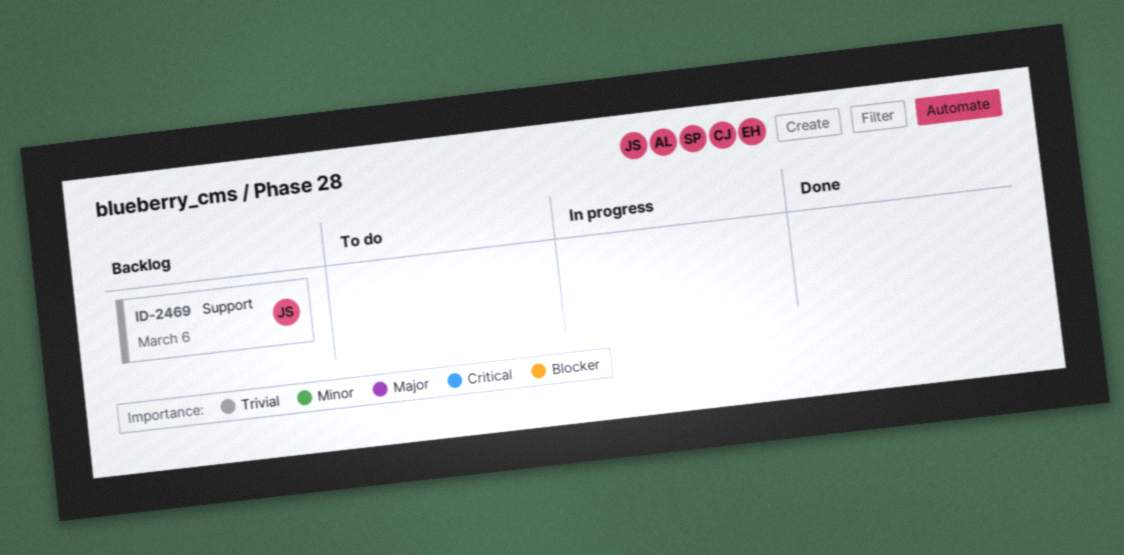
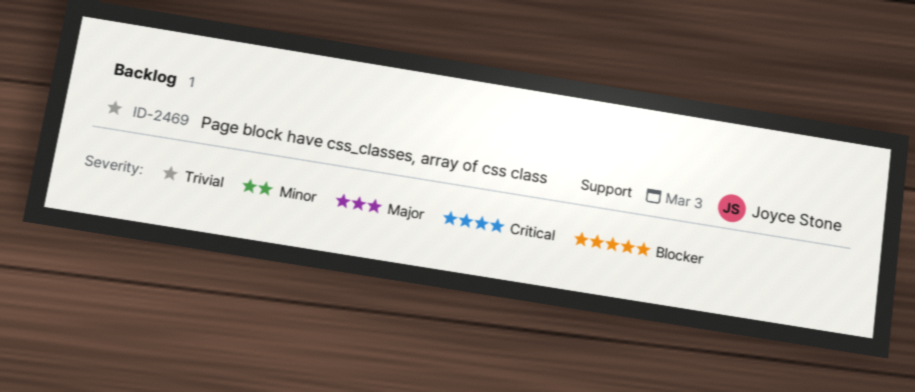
ID-2469, due: Mar 6 -> Mar 3

